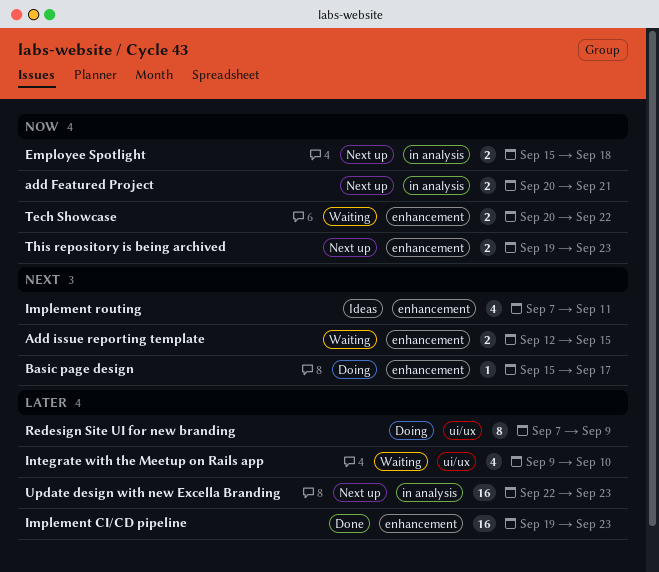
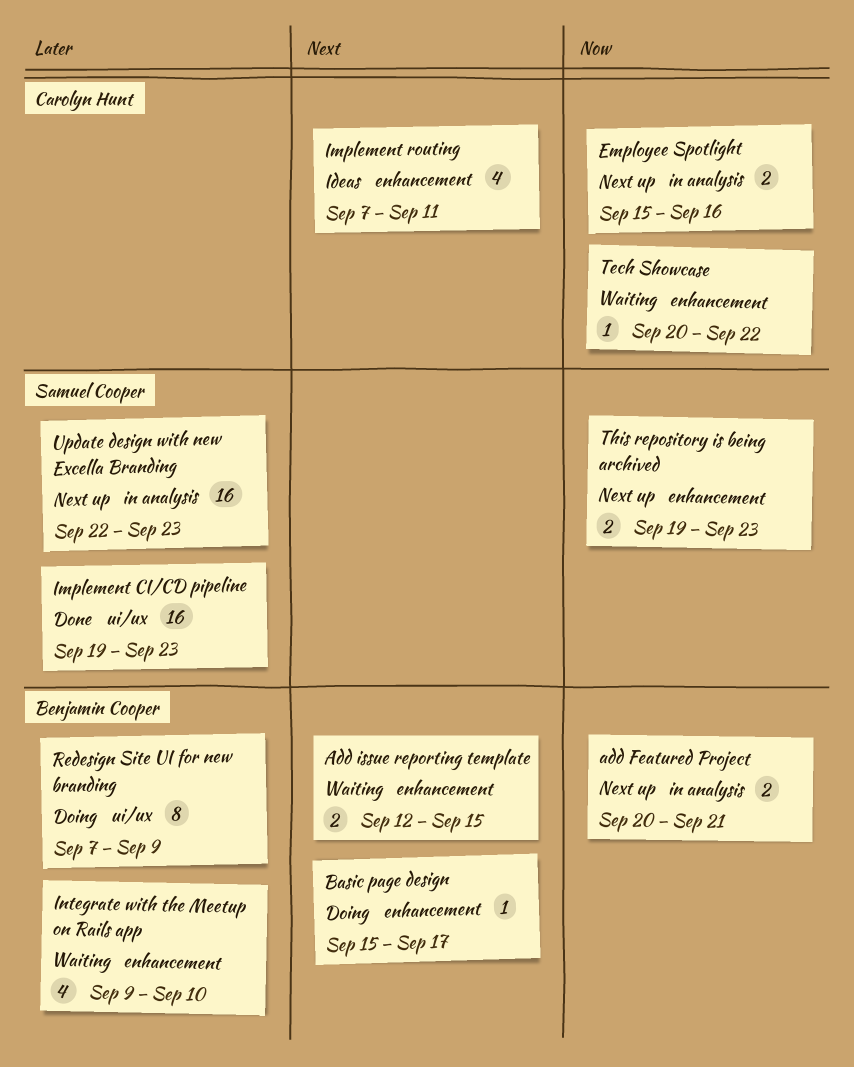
Employee Spotlight, due: Sep 18 -> Sep 16
Implement CI/CD pipeline, label: enhancement -> ui/ux
Integrate with the Meetup on Rails app, label: ui/ux -> enhancement
Tech Showcase, estimate: 2 -> 1

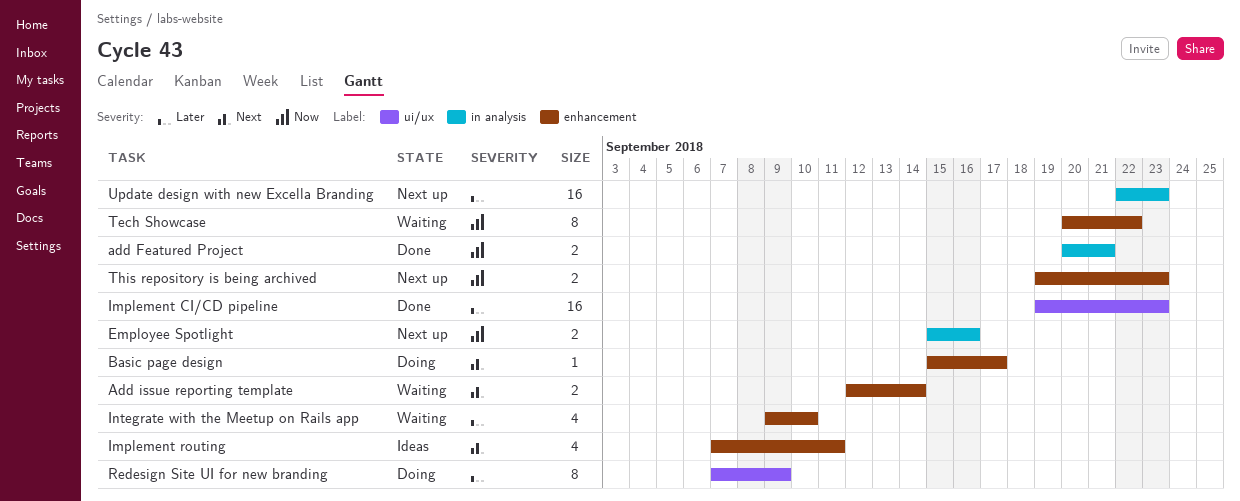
add Featured Project, status: Next up -> Done
Add issue reporting template, due: Sep 15 -> Sep 14
Tech Showcase, estimate: 1 -> 8

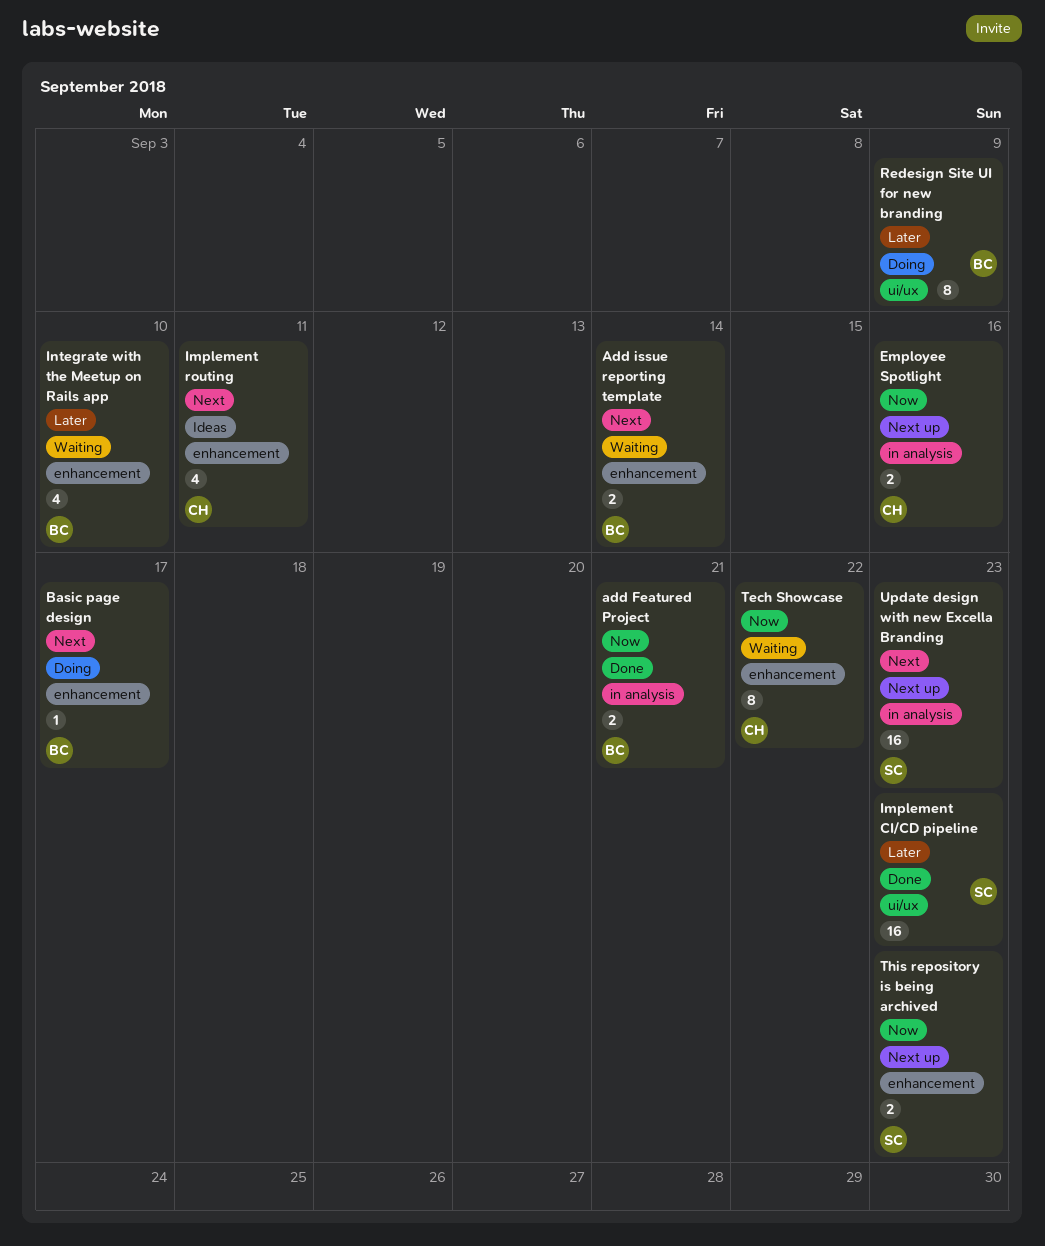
Update design with new Excella Branding, priority: Later -> Next

